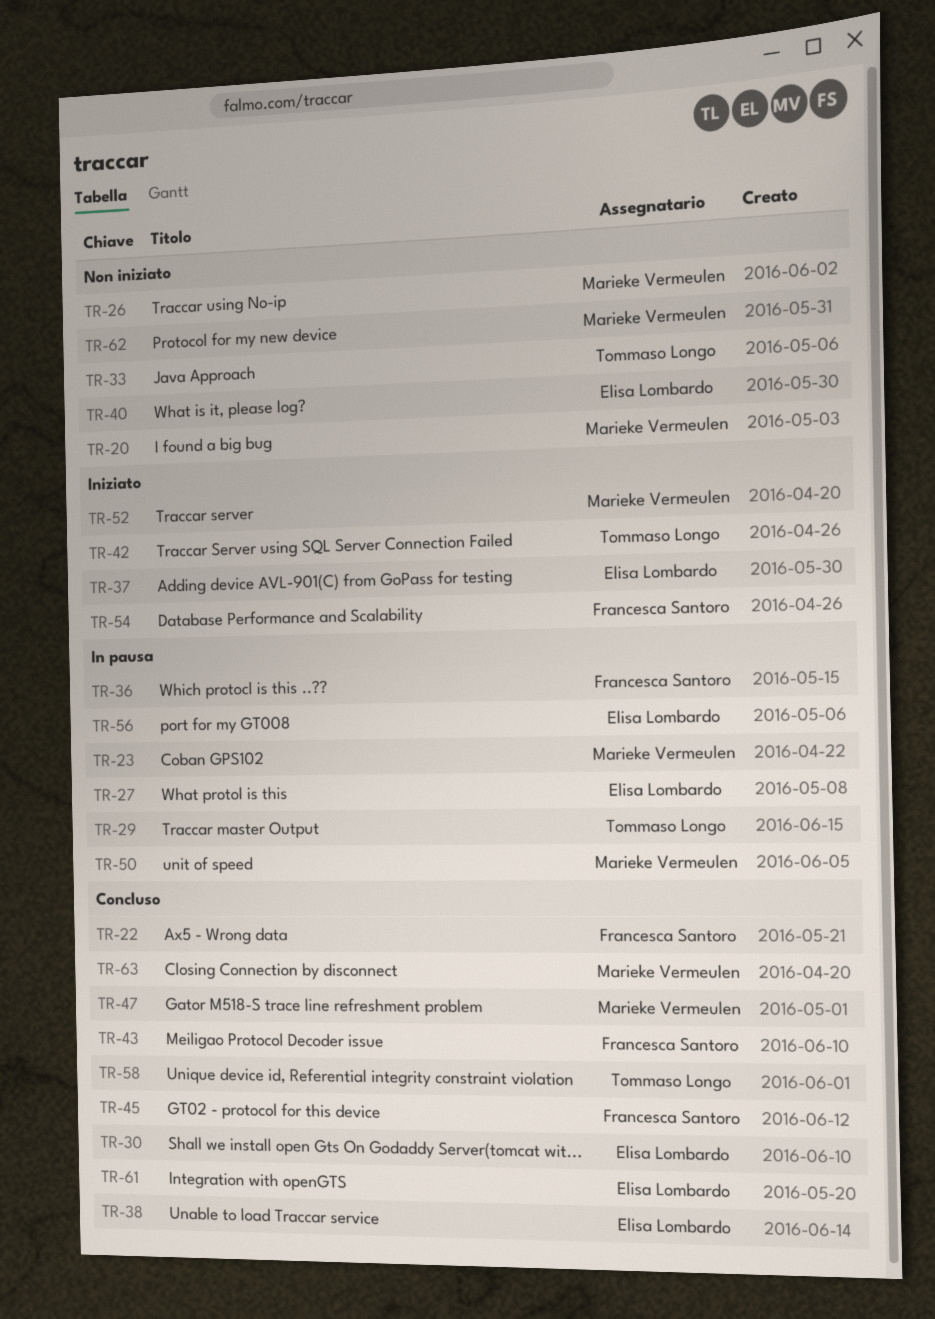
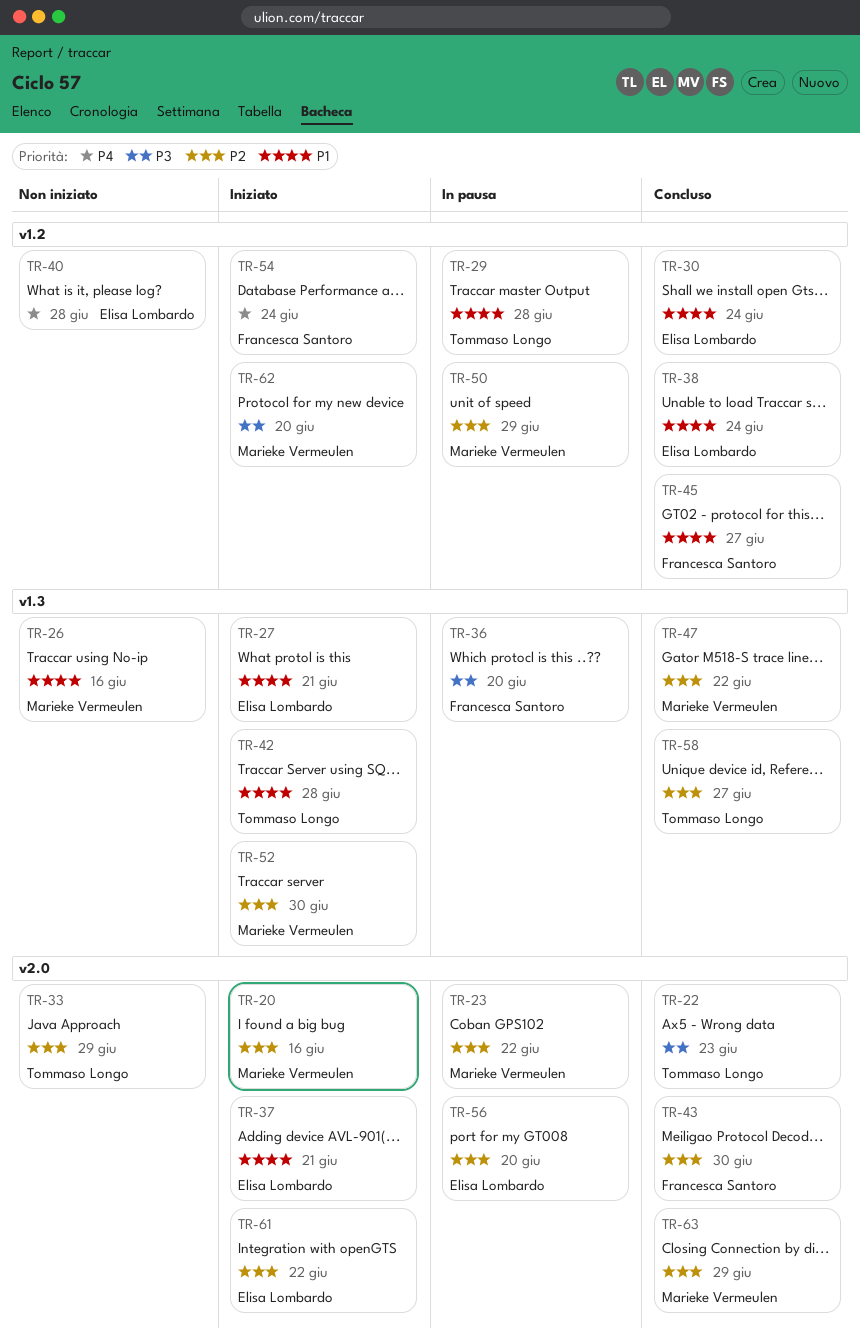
TR-20, status: Non iniziato -> Iniziato
TR-22, owner: Francesca Santoro -> Tommaso Longo
TR-27, status: In pausa -> Iniziato
TR-61, status: Concluso -> Iniziato
TR-62, status: Non iniziato -> Iniziato

